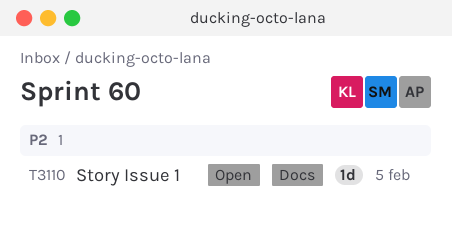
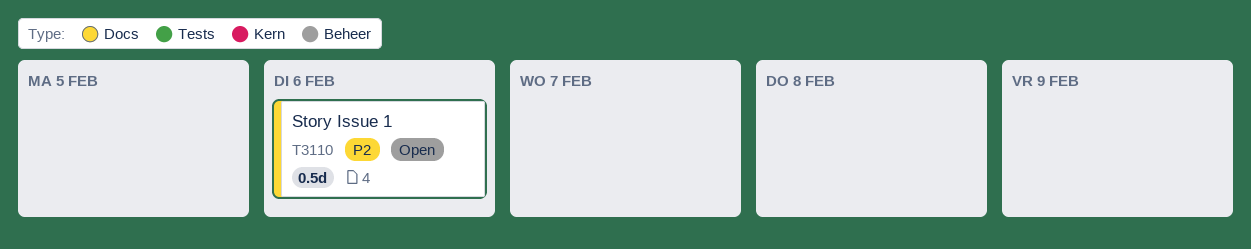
T3110, estimate: 1d -> 0.5d
T3110, due: Feb 5 -> Feb 6

